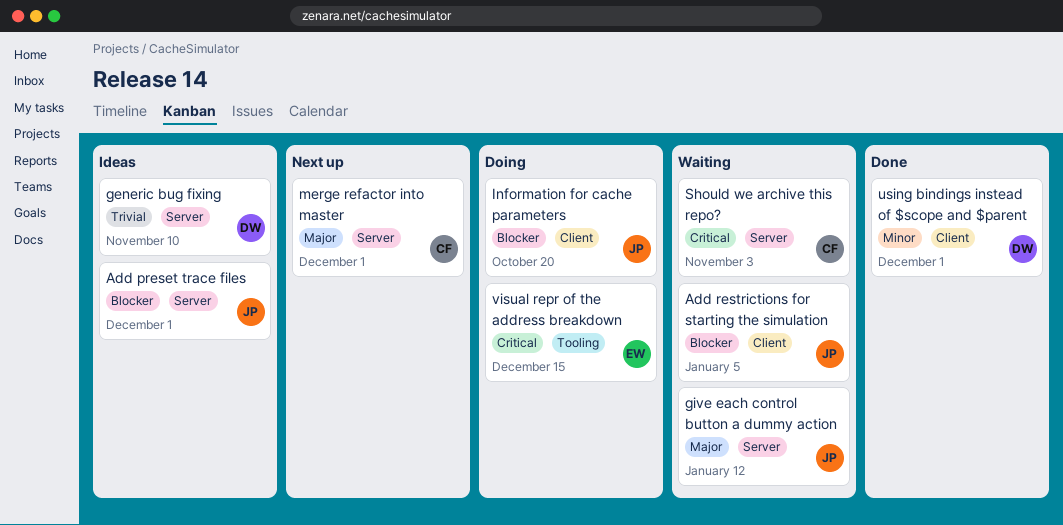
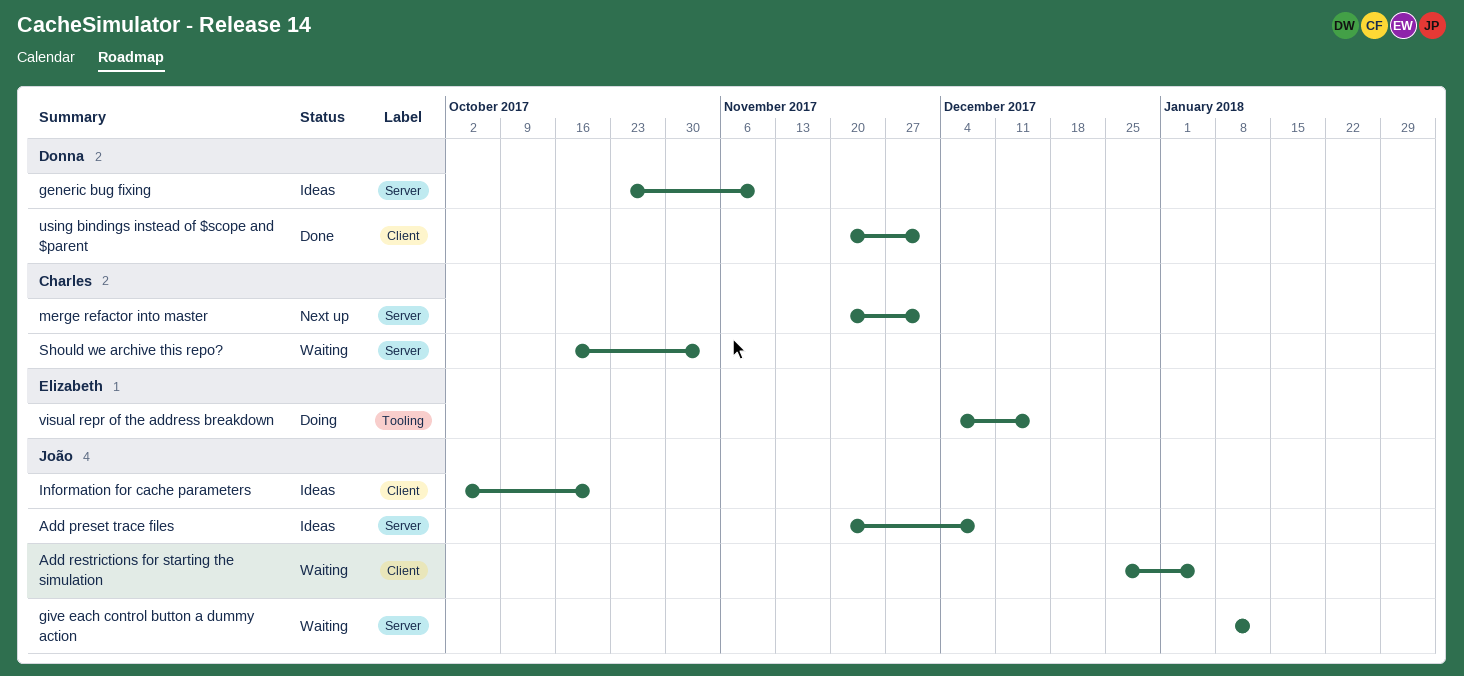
Add preset trace files, due: Dec 1 -> Dec 8
Information for cache parameters, status: Doing -> Ideas

